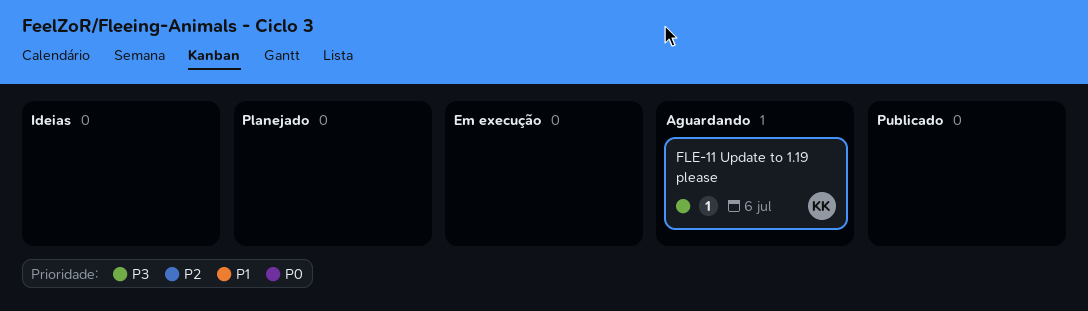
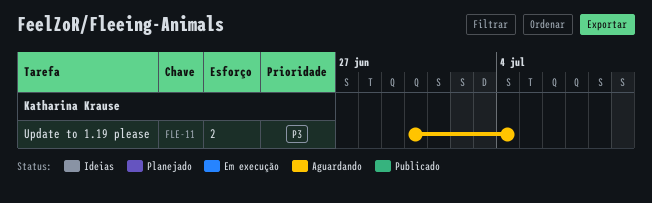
FLE-11, estimate: 1 -> 2
FLE-11, due: Jul 6 -> Jul 4

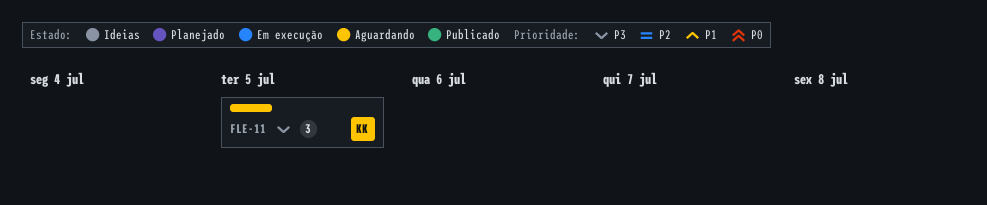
FLE-11, estimate: 2 -> 3
FLE-11, due: Jul 4 -> Jul 5

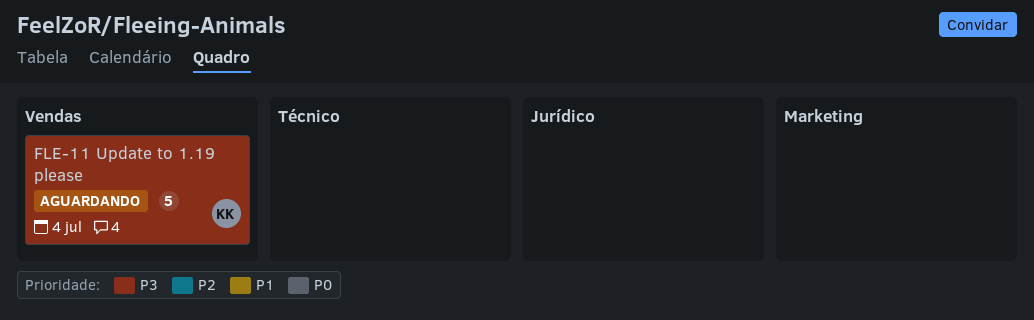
FLE-11, estimate: 3 -> 5
FLE-11, due: Jul 5 -> Jul 4

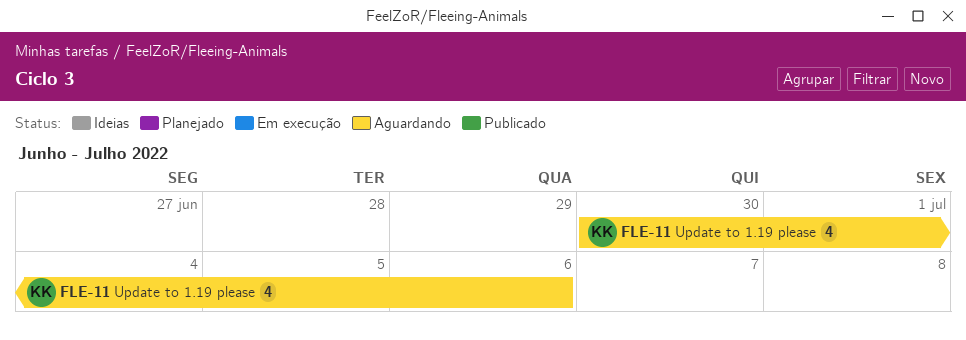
FLE-11, estimate: 5 -> 4
FLE-11, due: Jul 4 -> Jul 6

